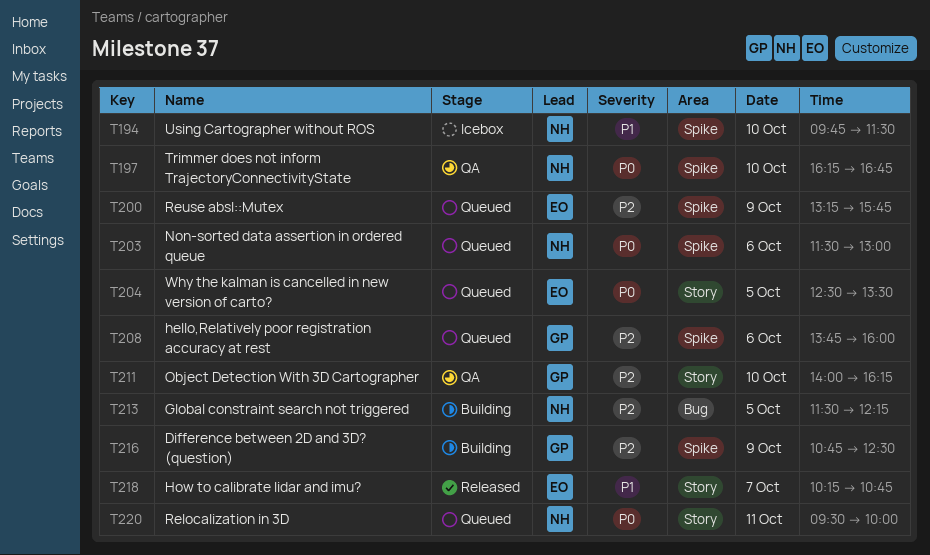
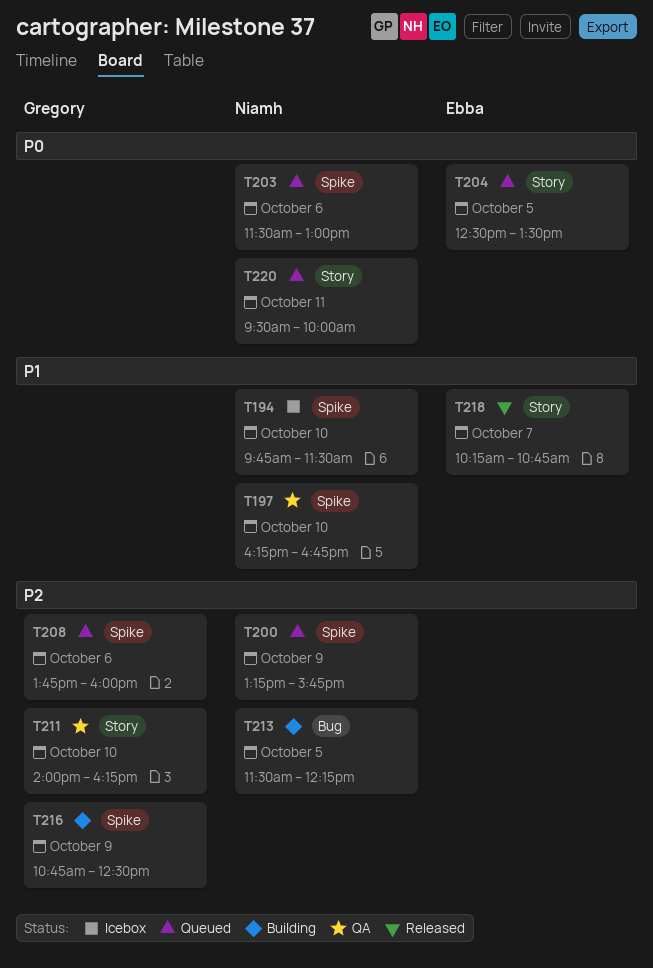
T197, priority: P0 -> P1
T200, owner: Ebba -> Niamh

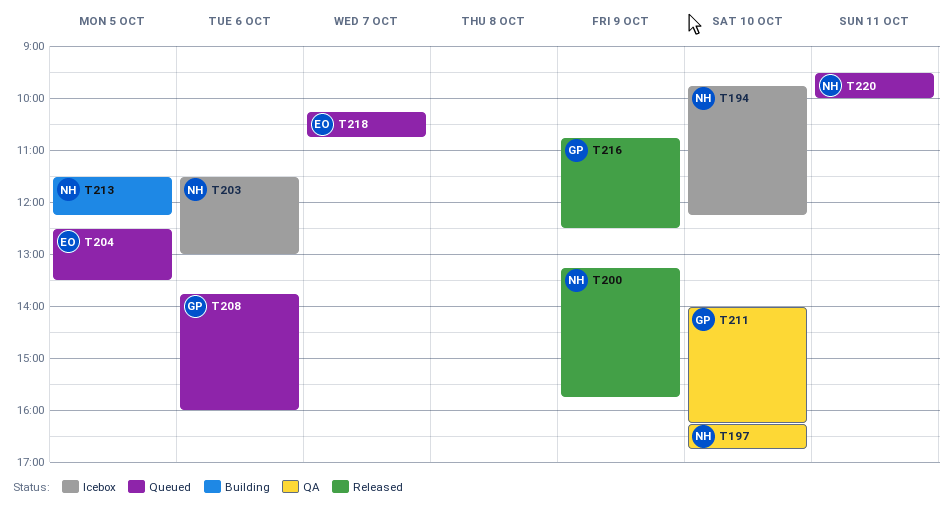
T194, ends: 11:30 -> 12:15
T200, status: Queued -> Released
T203, status: Queued -> Icebox
T216, status: Building -> Released
T218, status: Released -> Queued

